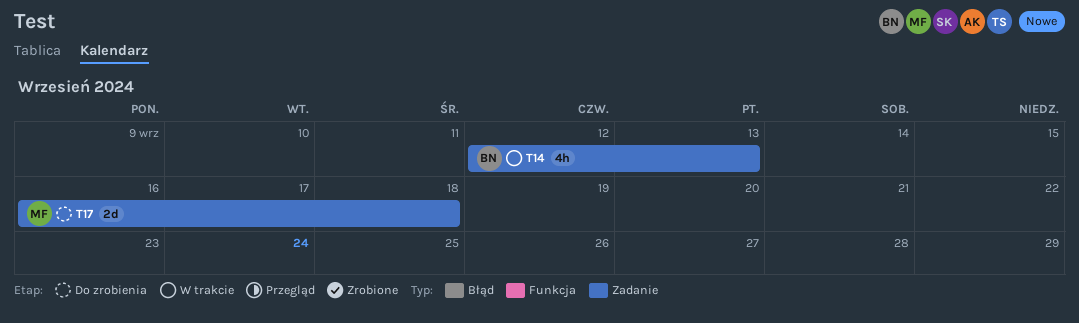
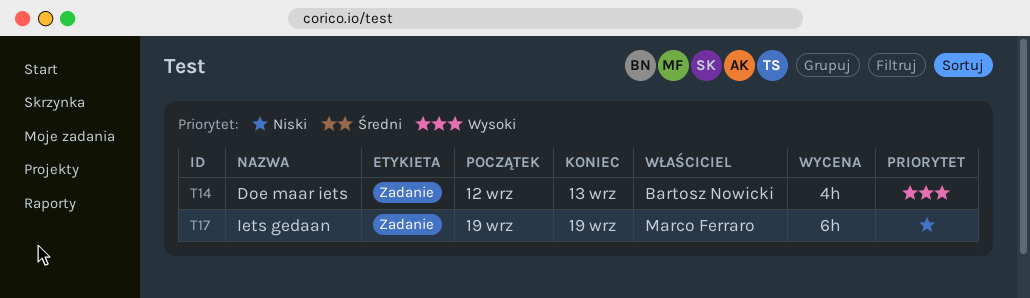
T17, estimate: 2d -> 6h
T17, start: Sep 16 -> Sep 19
T17, due: Sep 18 -> Sep 19

